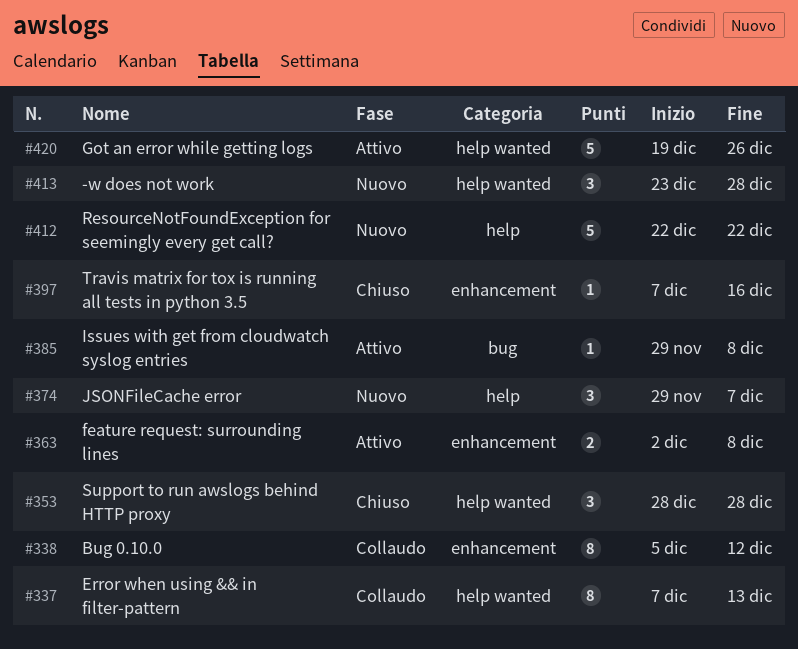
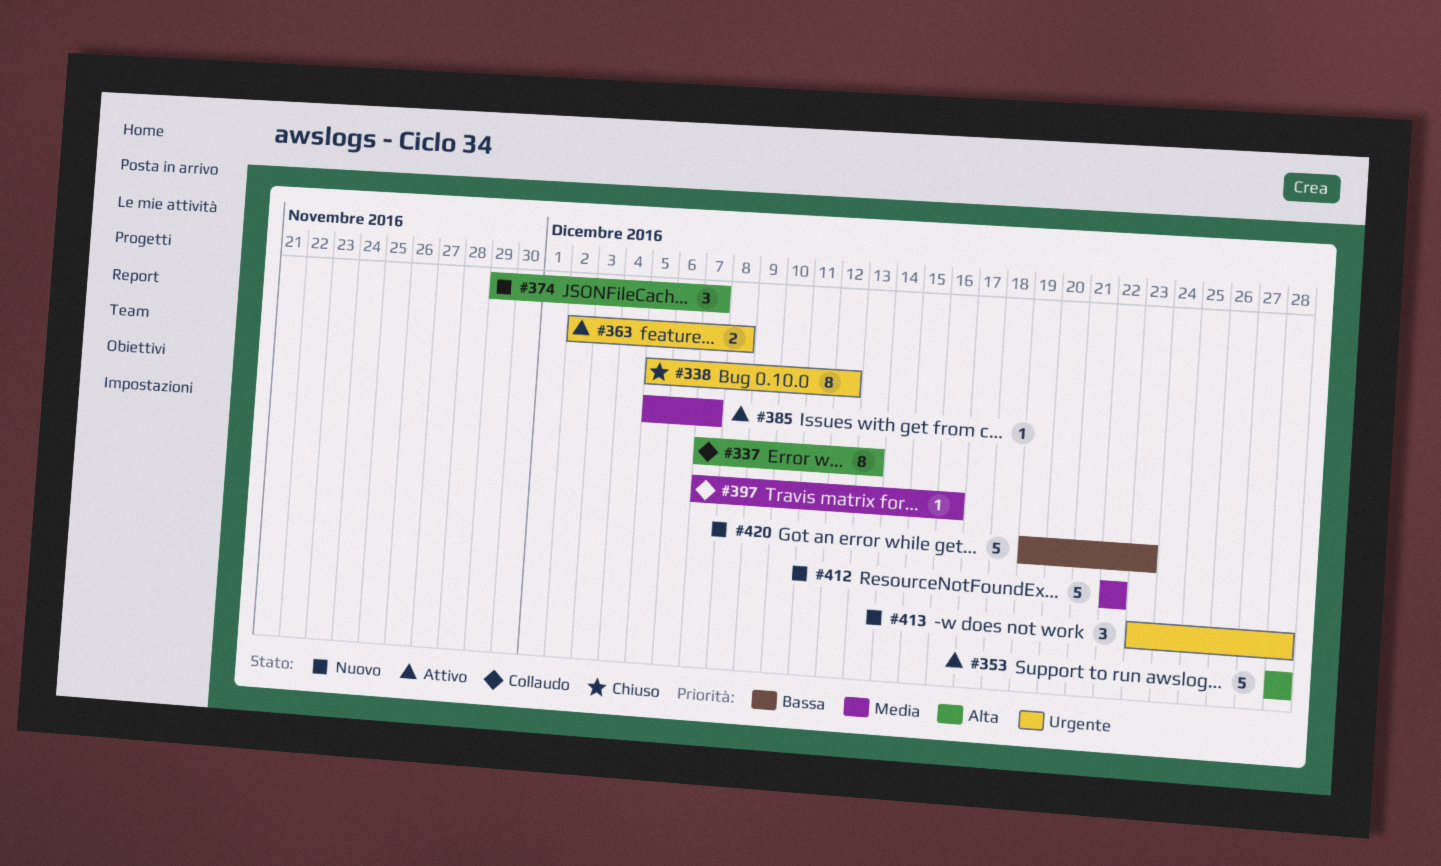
#338, status: Collaudo -> Chiuso
#353, status: Chiuso -> Attivo
#353, estimate: 3 -> 5
#385, start: Nov 29 -> Dec 5
#385, due: Dec 8 -> Dec 7
#397, status: Chiuso -> Collaudo
#420, status: Attivo -> Nuovo
#420, due: Dec 26 -> Dec 23

